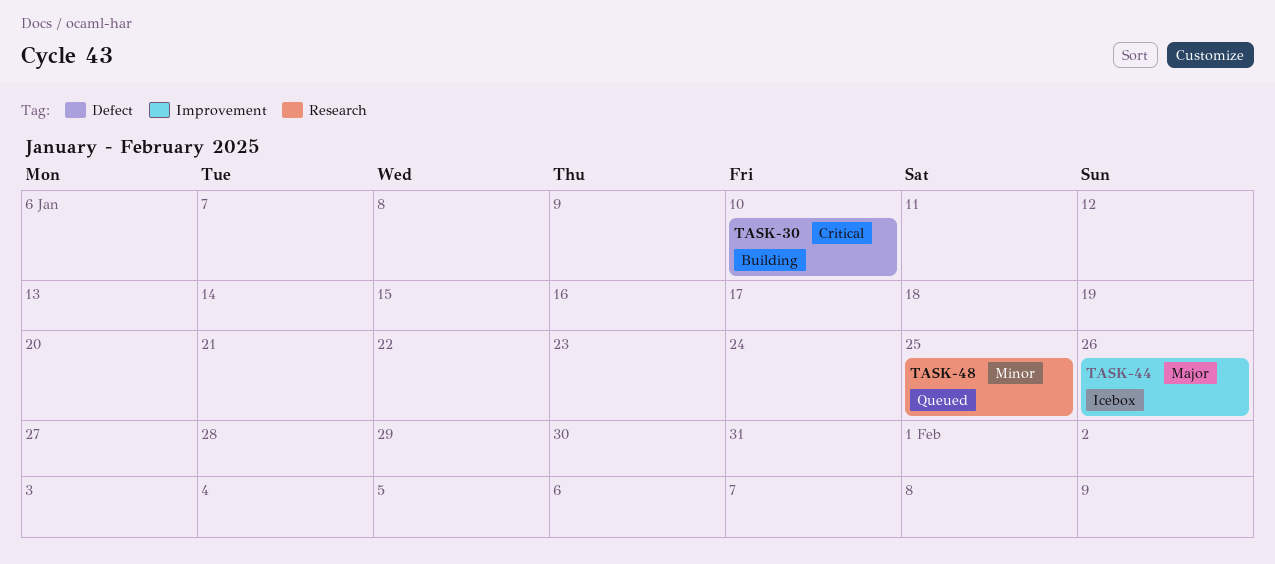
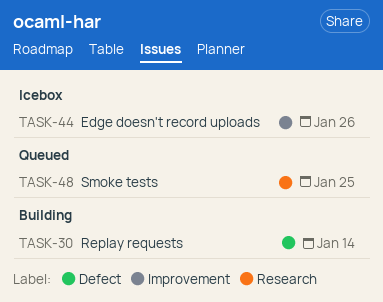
TASK-30, due: Jan 10 -> Jan 14

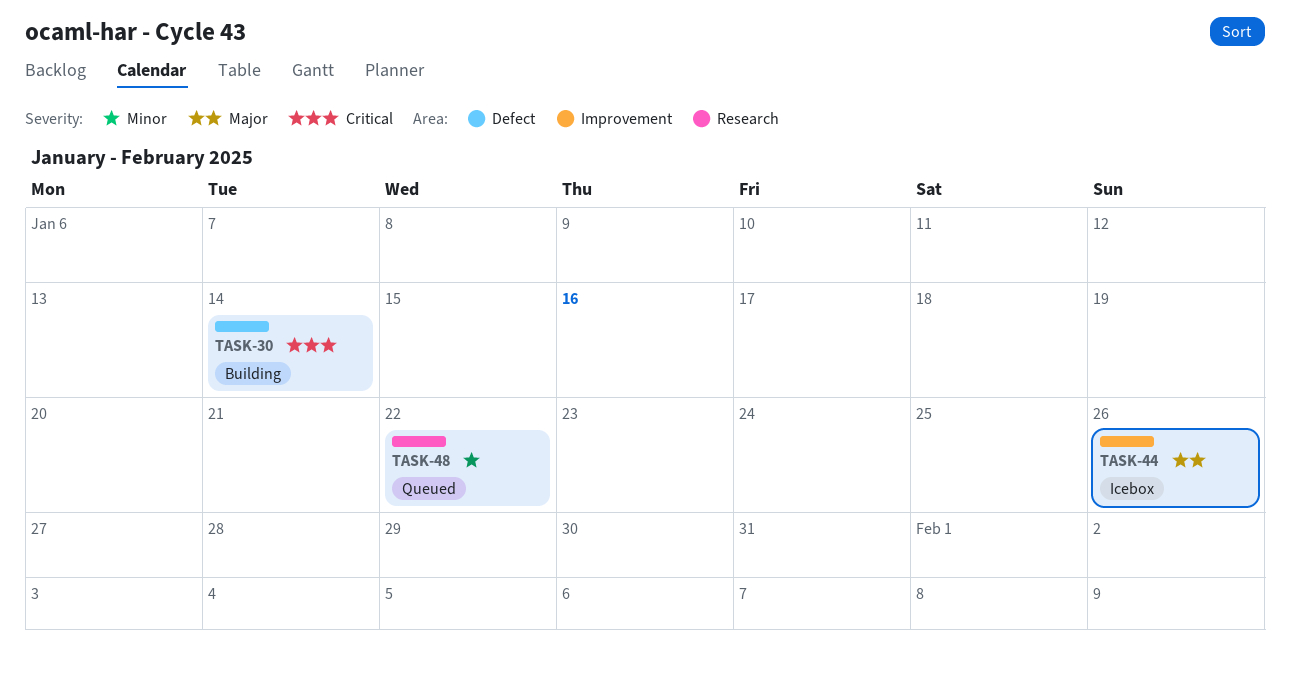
TASK-48, due: Jan 25 -> Jan 22

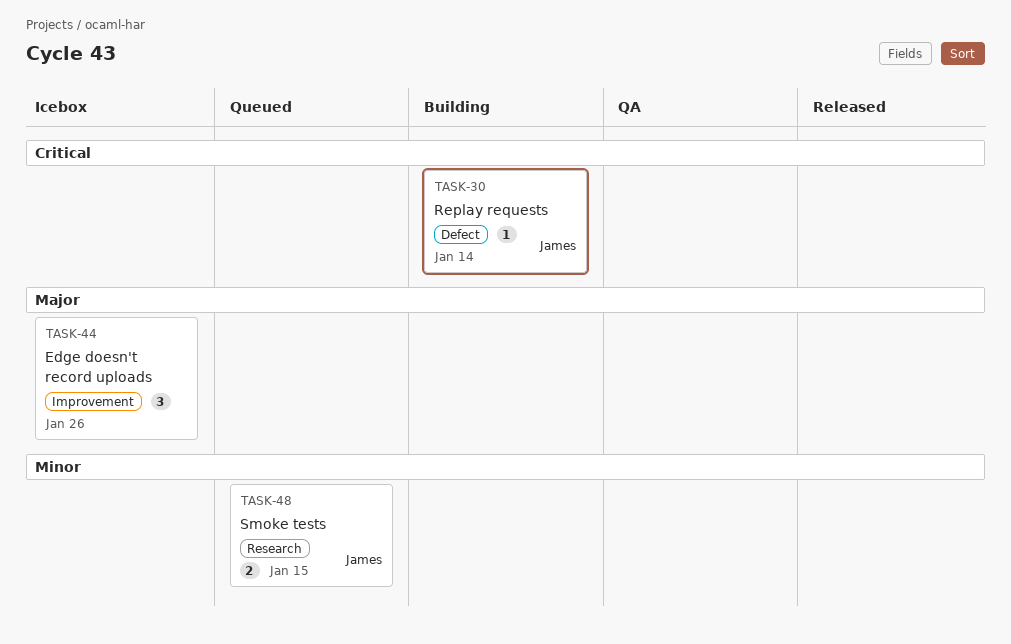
TASK-48, due: Jan 22 -> Jan 15

